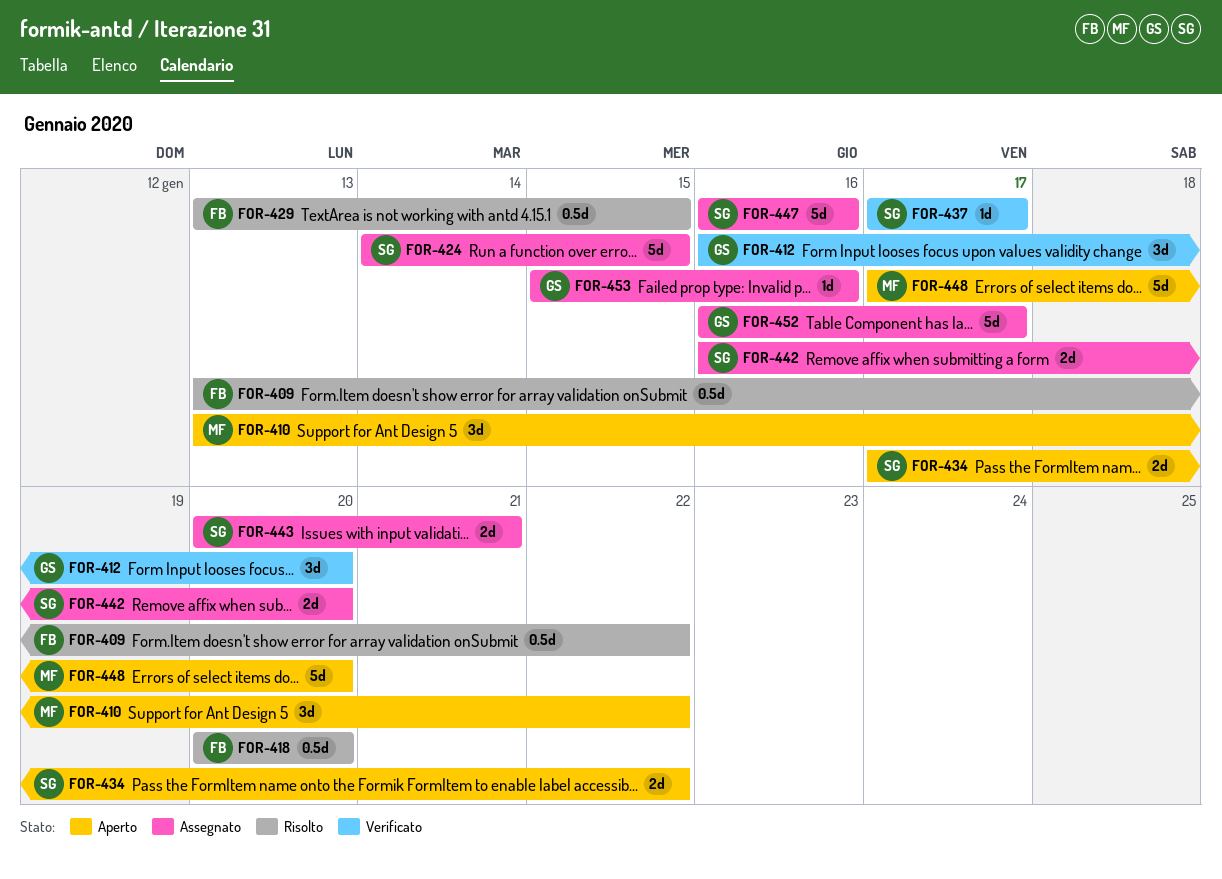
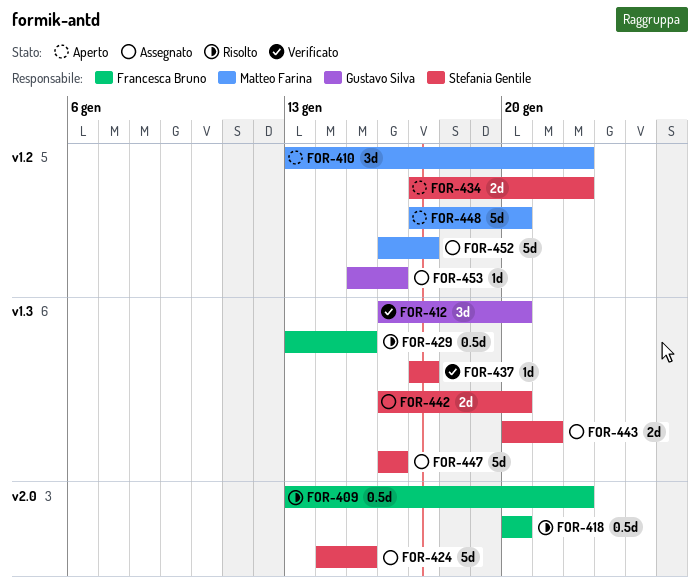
FOR-452, owner: Gustavo Silva -> Matteo Farina

